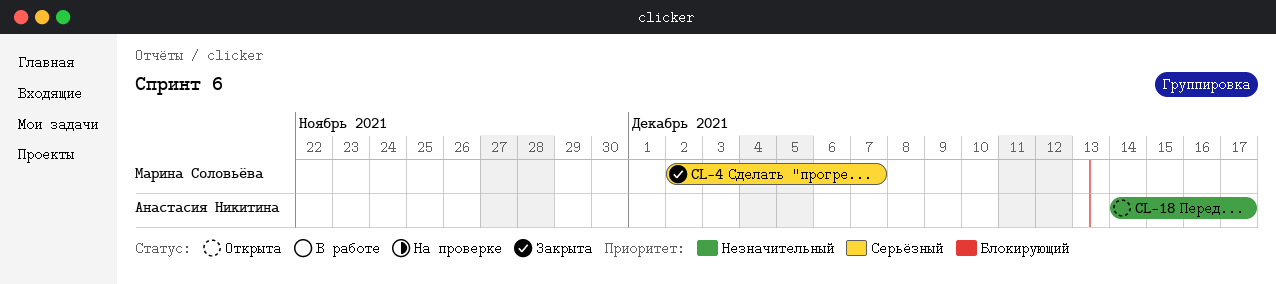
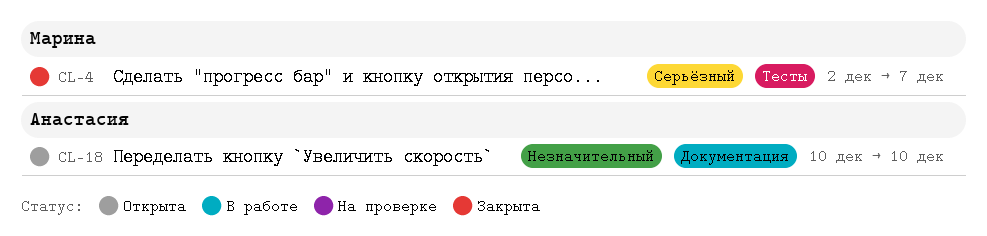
CL-18, start: Dec 14 -> Dec 10
CL-18, due: Dec 17 -> Dec 10

